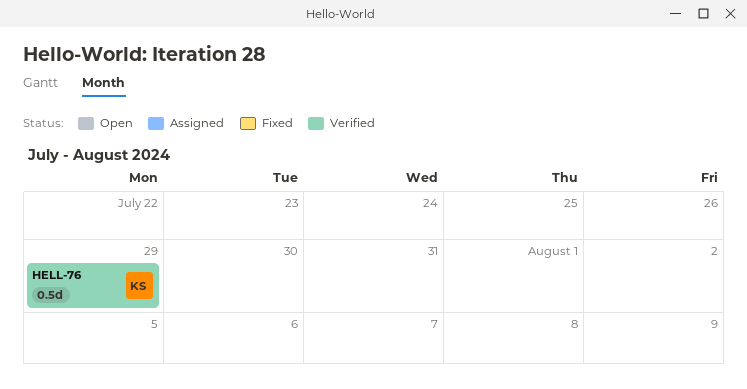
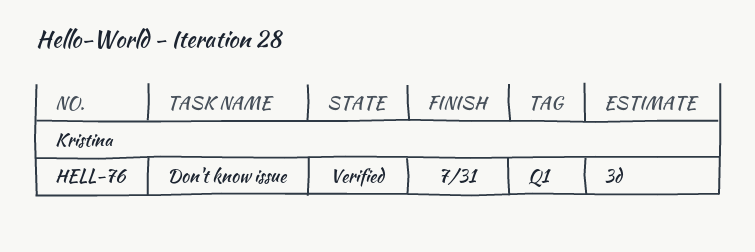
HELL-76, estimate: 0.5d -> 3d
HELL-76, due: Jul 29 -> Jul 31

